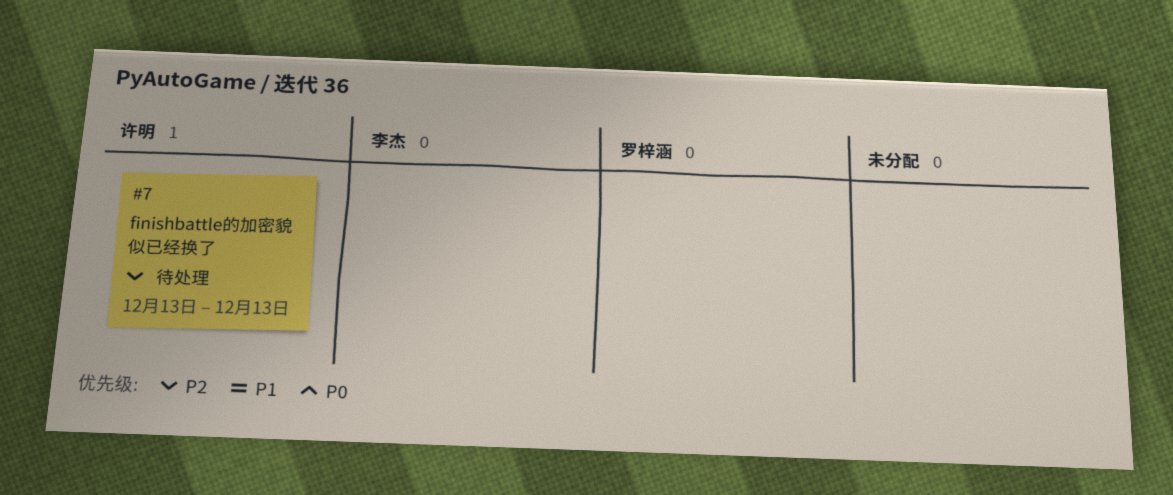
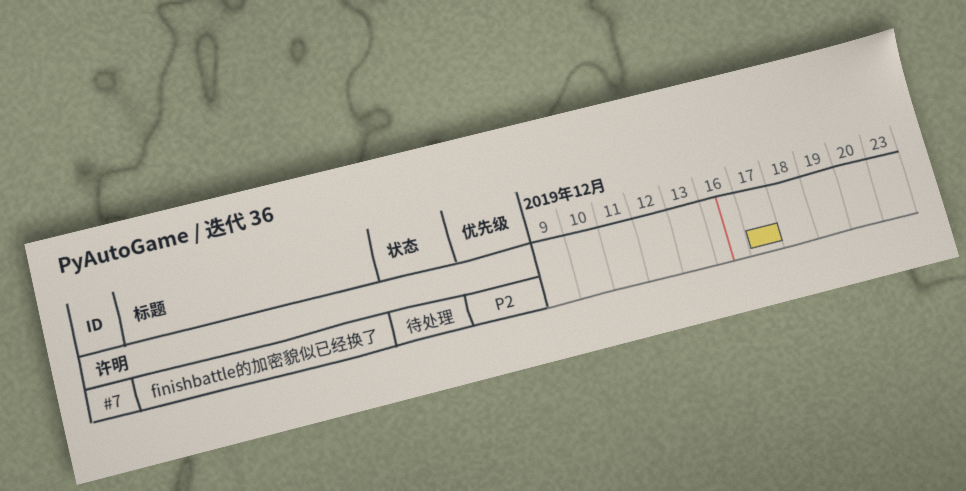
#7, start: Dec 13 -> Dec 17
#7, due: Dec 13 -> Dec 17

